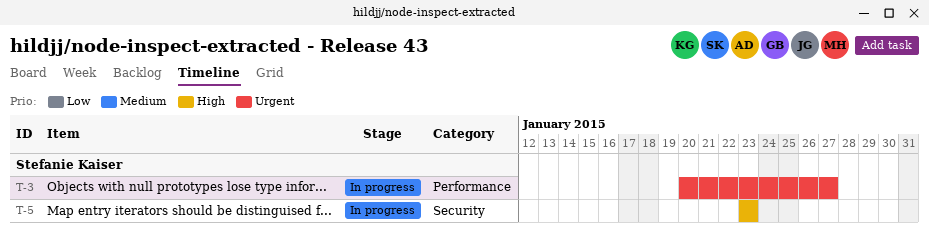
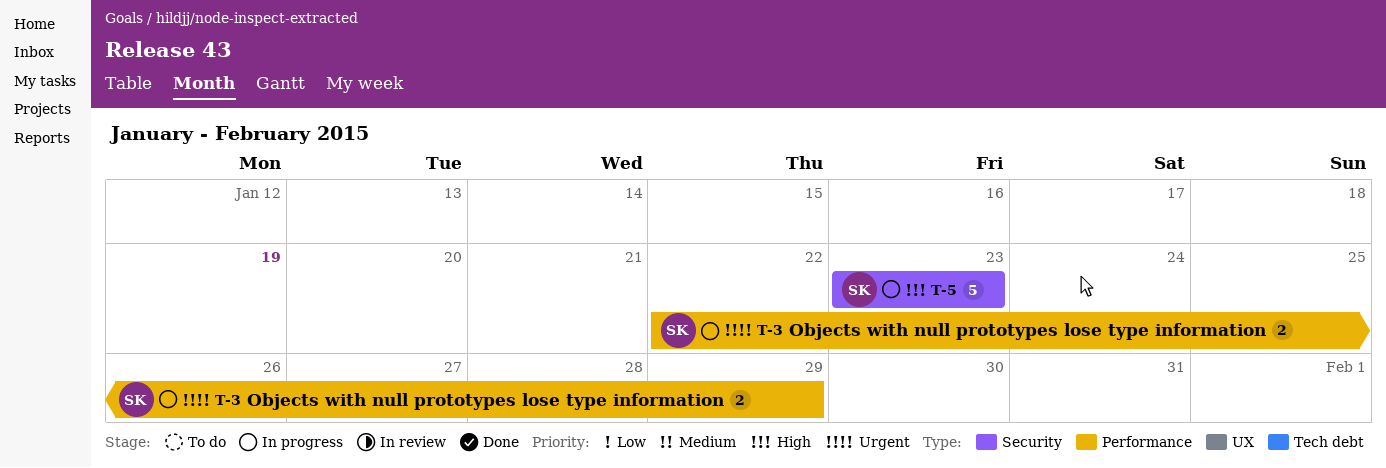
T-3, start: Jan 20 -> Jan 22
T-3, due: Jan 27 -> Jan 29

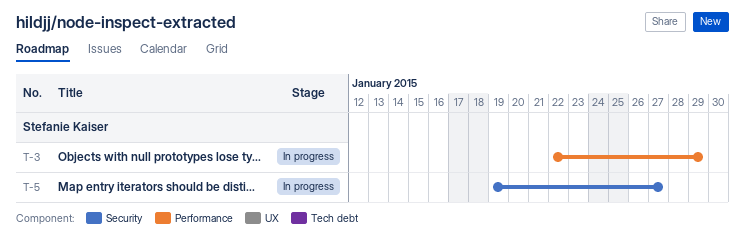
T-5, start: Jan 23 -> Jan 19
T-5, due: Jan 23 -> Jan 27

